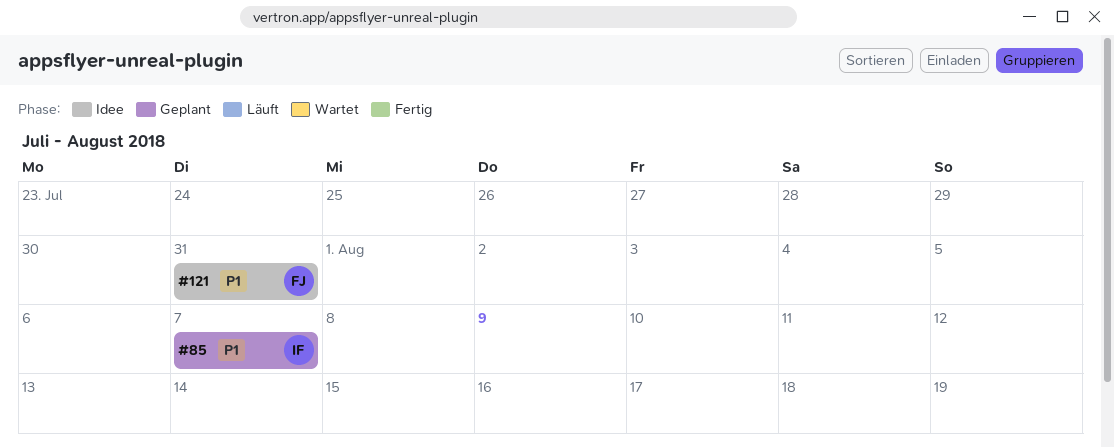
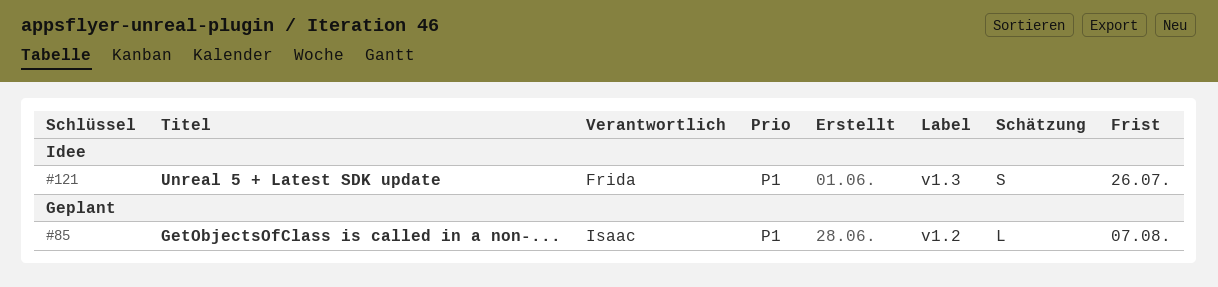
#121, due: Jul 31 -> Jul 26

